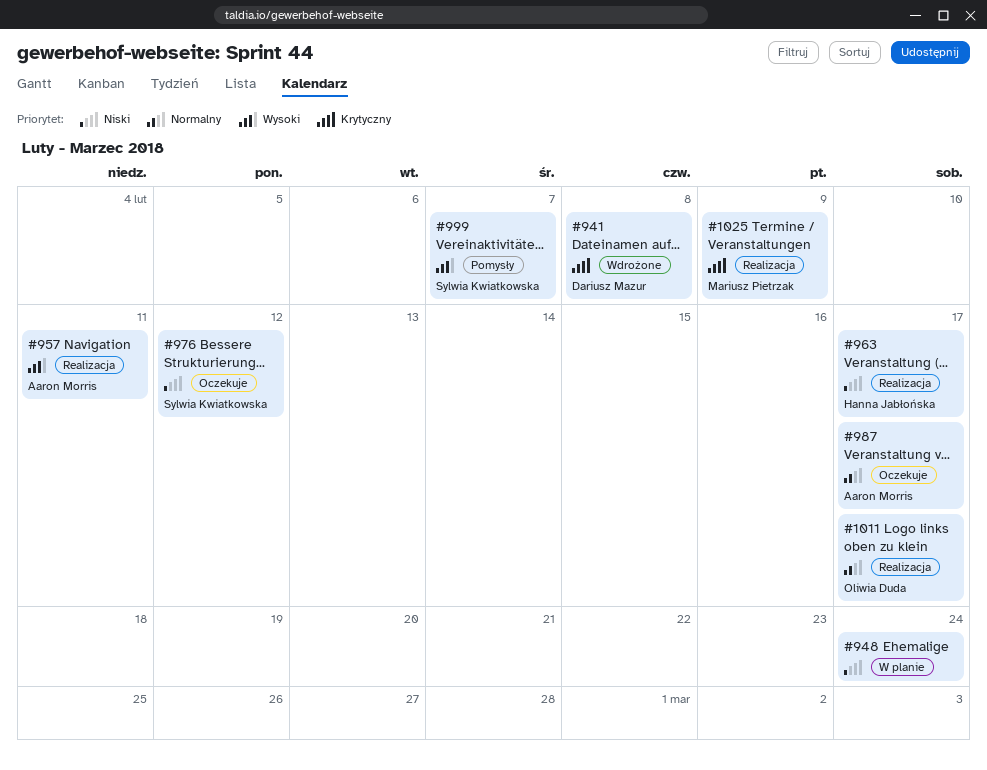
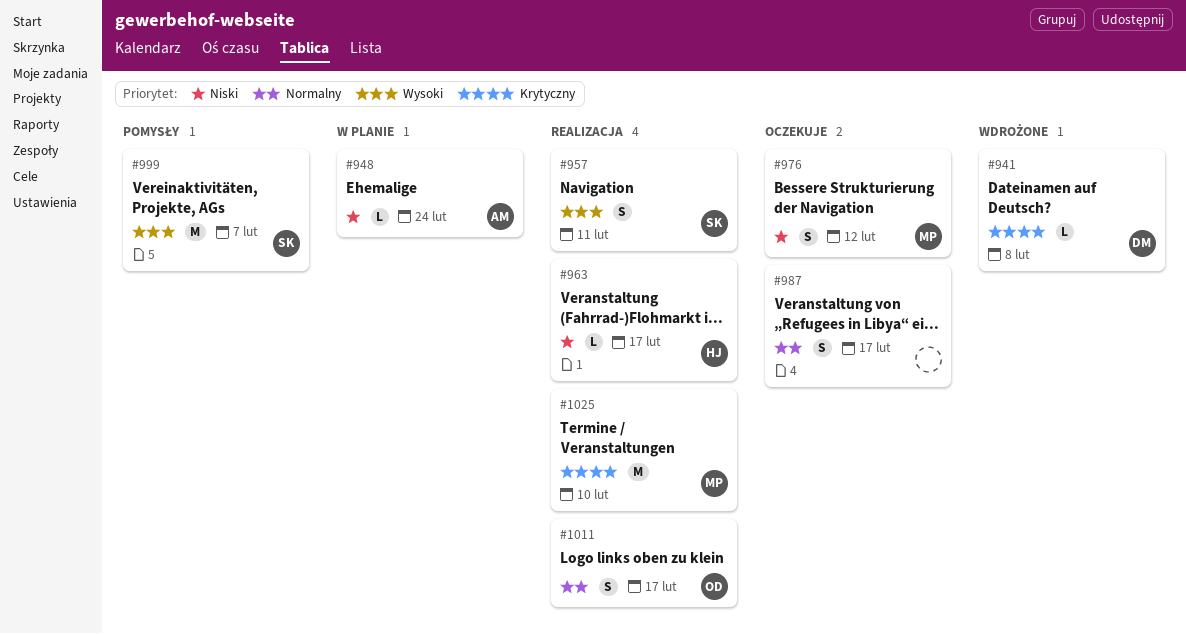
#948, owner: none -> Aaron Morris
#957, owner: Aaron Morris -> Sylwia Kwiatkowska
#976, owner: Sylwia Kwiatkowska -> Mariusz Pietrzak
#987, owner: Aaron Morris -> none
#1025, due: Feb 9 -> Feb 10

